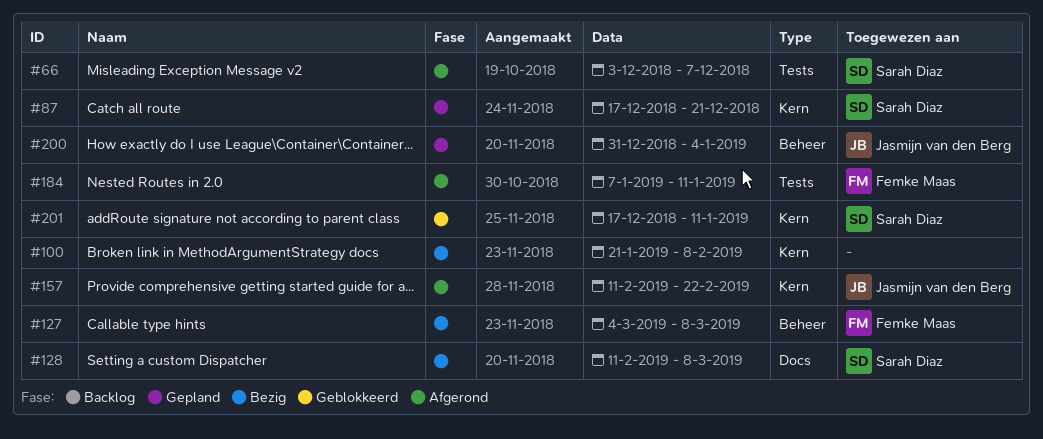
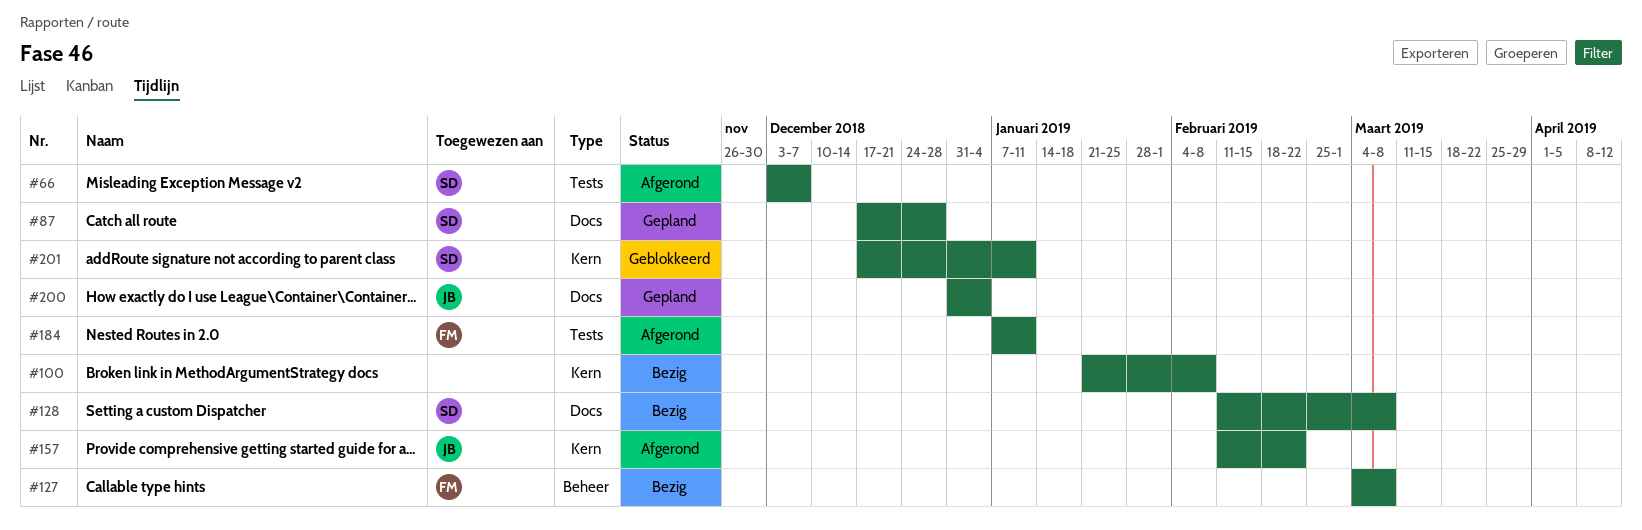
#87, label: Kern -> Docs
#87, due: Dec 21 -> Dec 28
#200, label: Beheer -> Docs

